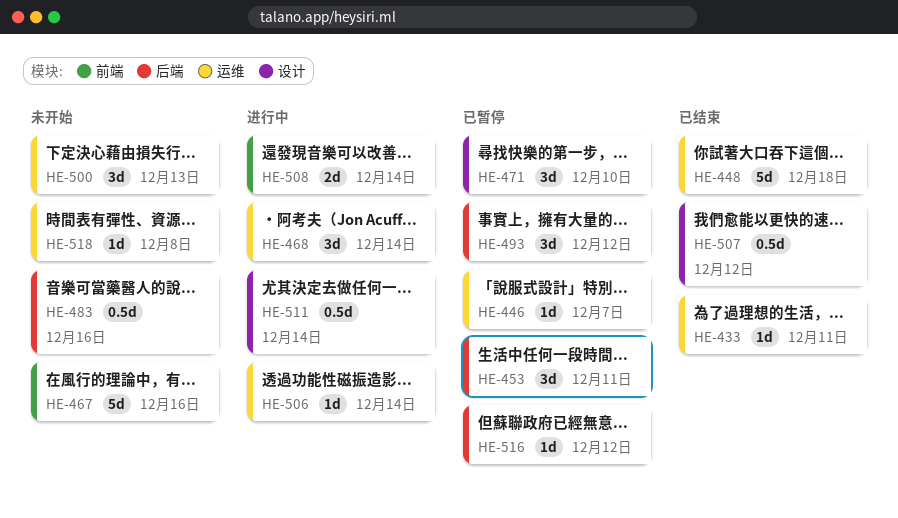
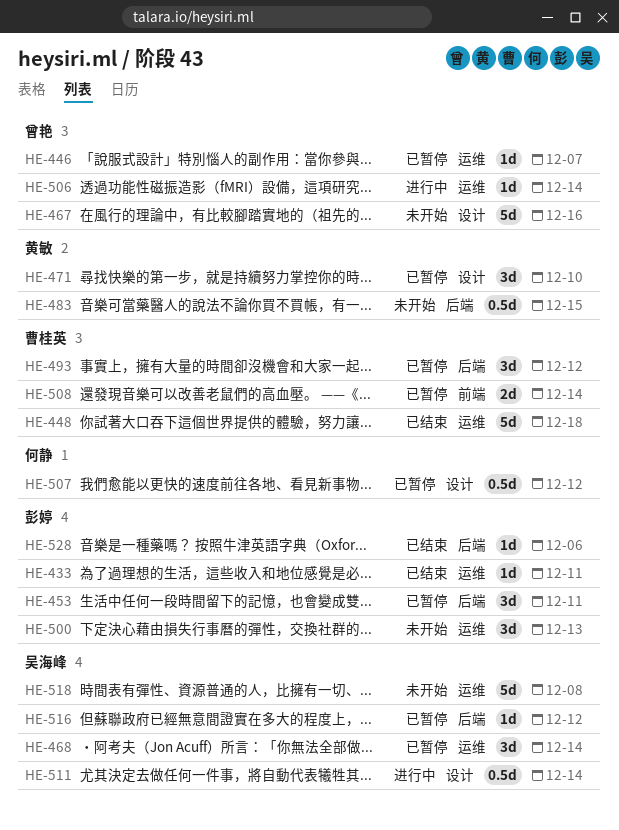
HE-467, label: 前端 -> 设计
HE-468, status: 进行中 -> 已暂停
HE-483, due: Dec 16 -> Dec 15
HE-507, status: 已结束 -> 已暂停
HE-508, status: 进行中 -> 已暂停
HE-518, estimate: 1d -> 5d
HE-528: none -> present

